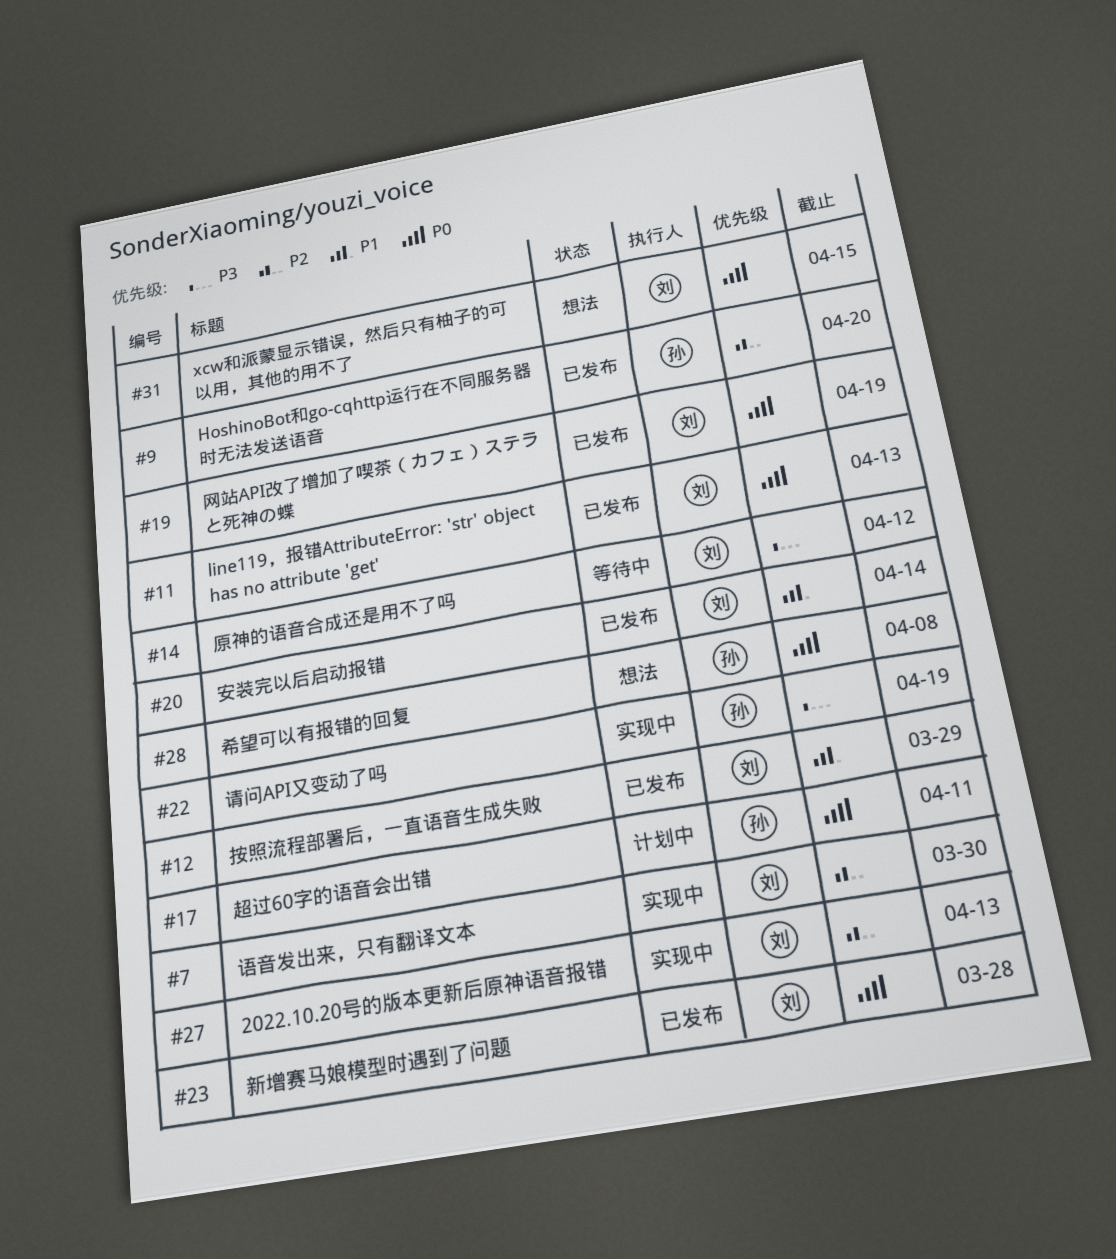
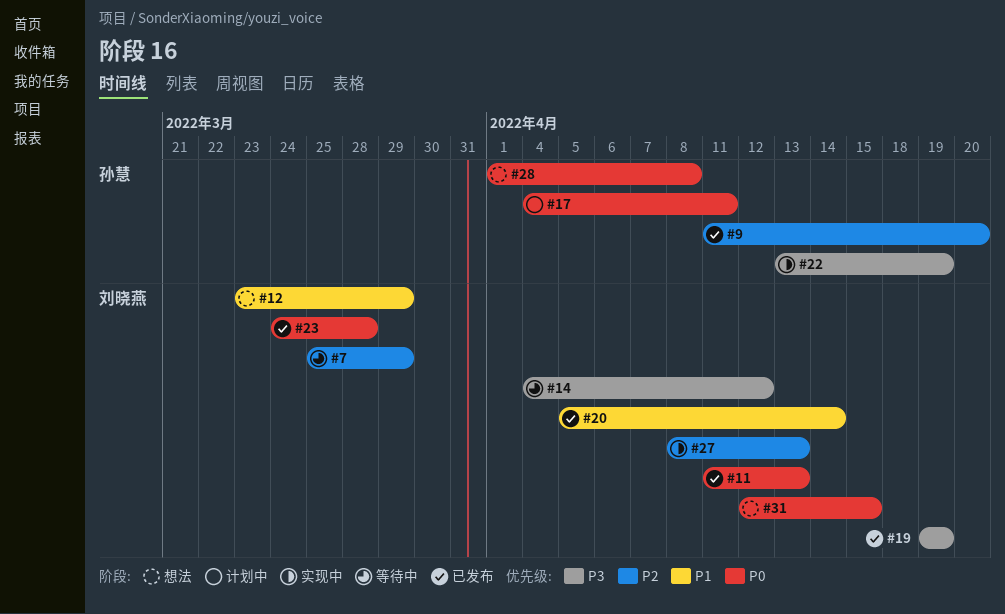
#7, status: 实现中 -> 等待中
#7, due: Mar 30 -> Mar 29
#12, status: 已发布 -> 想法
#19, priority: P0 -> P3

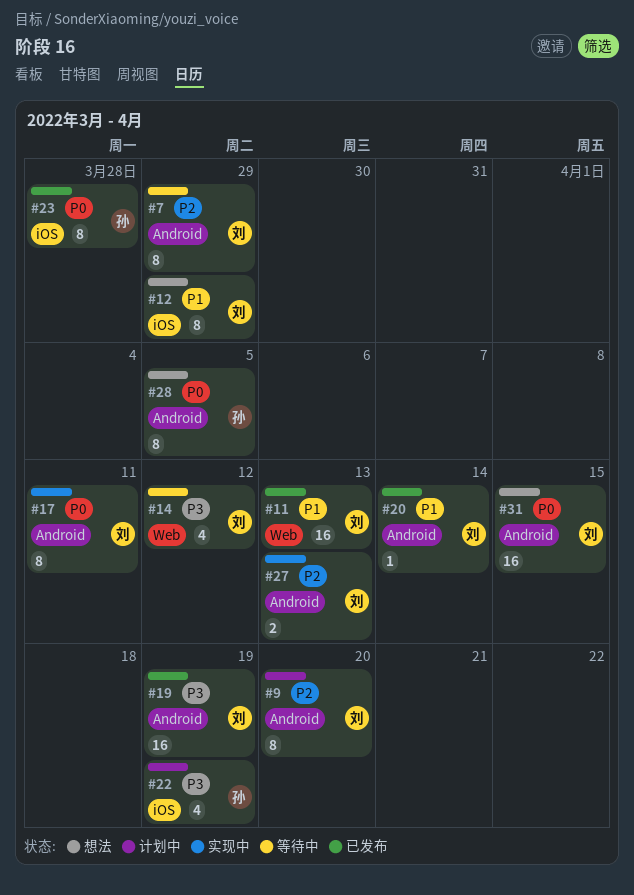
#9, status: 已发布 -> 计划中
#9, owner: 孙慧 -> 刘晓燕
#11, priority: P0 -> P1
#17, status: 计划中 -> 实现中
#17, owner: 孙慧 -> 刘晓燕
#22, status: 实现中 -> 计划中
#23, owner: 刘晓燕 -> 孙慧
#28, due: Apr 8 -> Apr 5

